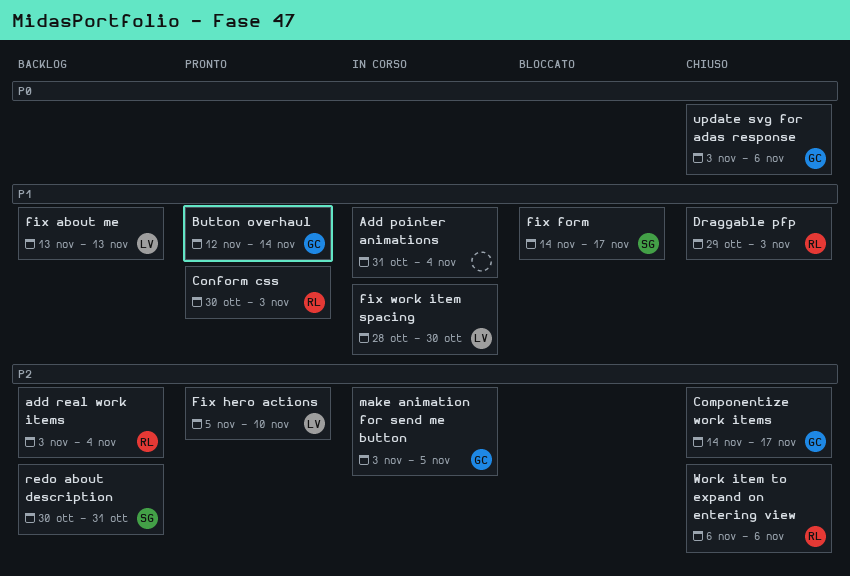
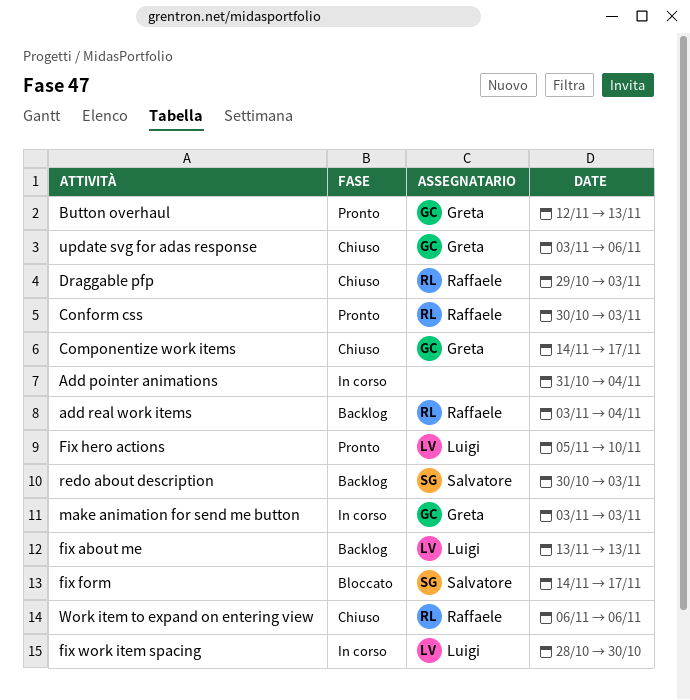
Button overhaul, due: Nov 14 -> Nov 13
make animation for send me button, due: Nov 5 -> Nov 3
redo about description, due: Oct 31 -> Nov 3

